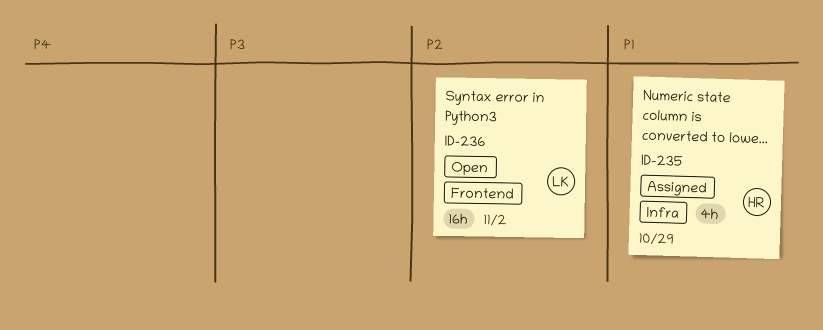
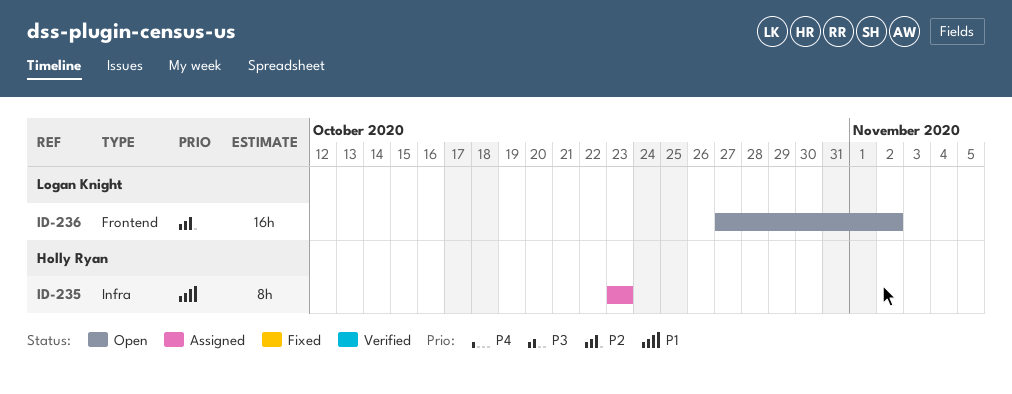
ID-235, estimate: 4h -> 8h
ID-235, due: Oct 29 -> Oct 23

